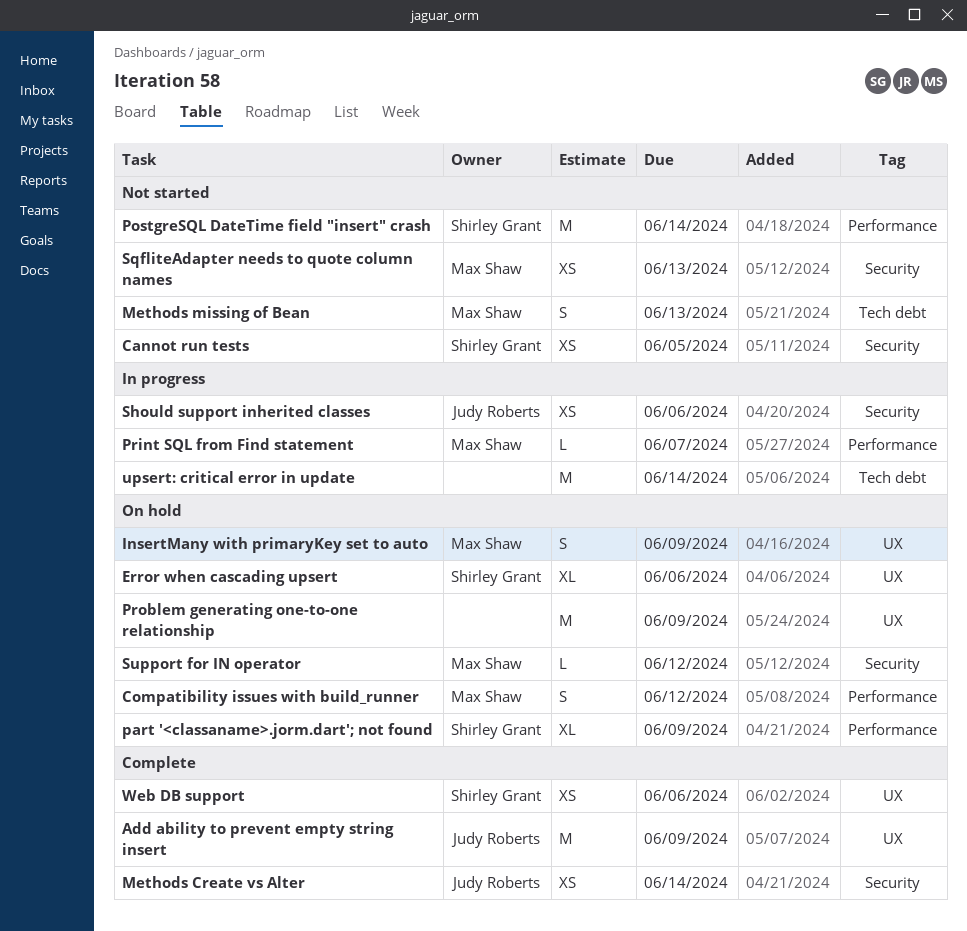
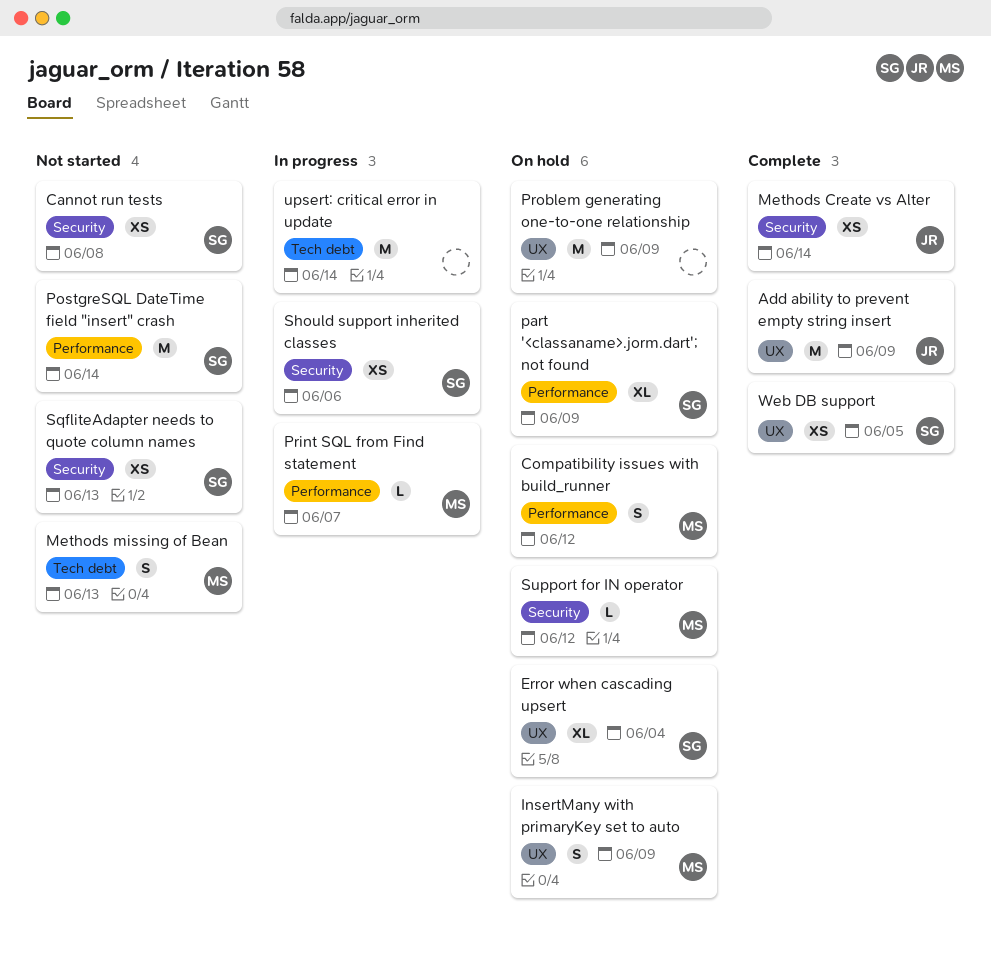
Cannot run tests, due: Jun 5 -> Jun 8
Error when cascading upsert, due: Jun 6 -> Jun 4
Should support inherited classes, owner: Judy Roberts -> Shirley Grant
SqfliteAdapter needs to quote column names, owner: Max Shaw -> Shirley Grant
Web DB support, due: Jun 6 -> Jun 5

